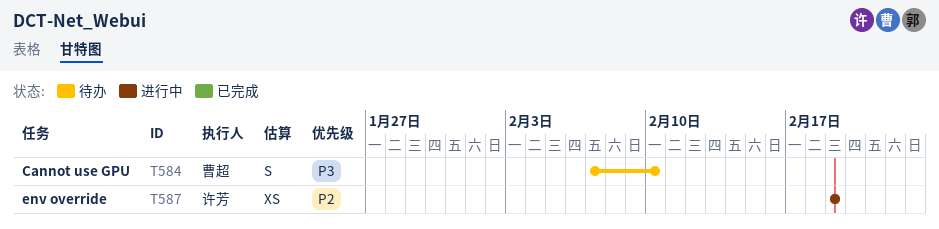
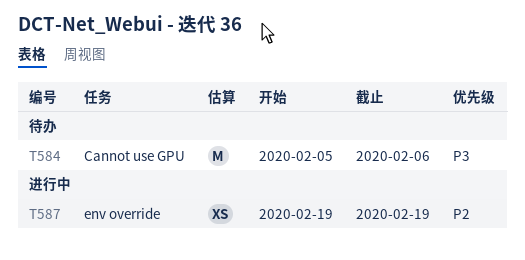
T584, estimate: S -> M
T584, start: Feb 7 -> Feb 5
T584, due: Feb 10 -> Feb 6

